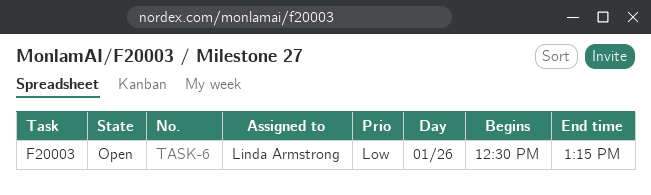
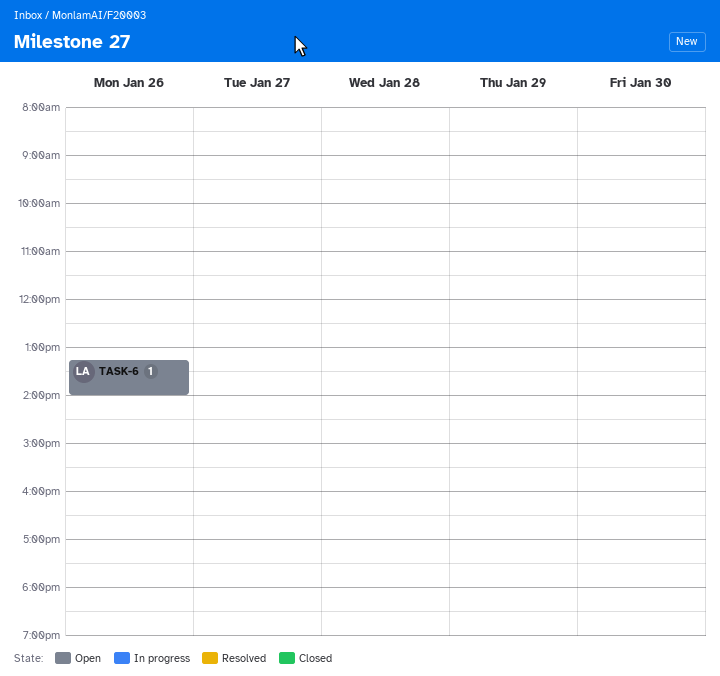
TASK-6, begins: 12:30 -> 13:15
TASK-6, ends: 13:15 -> 14:00

